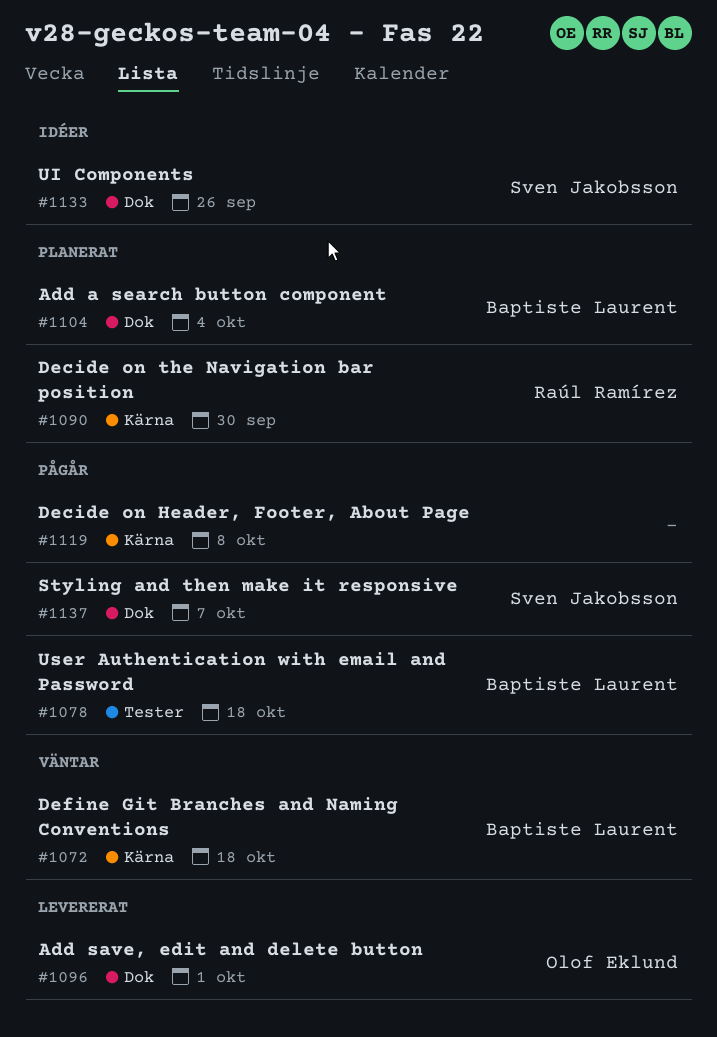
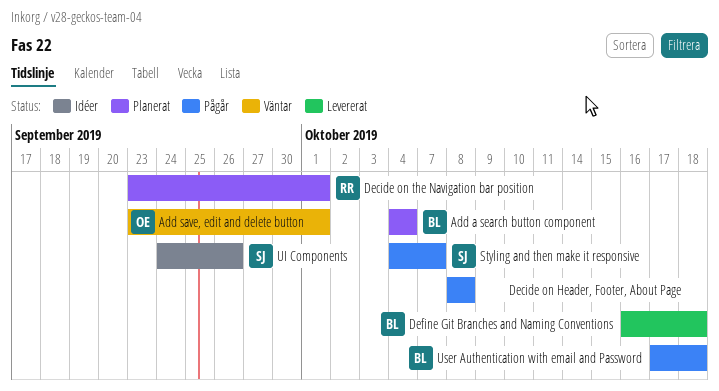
Add save, edit and delete button, status: Levererat -> Väntar
Decide on the Navigation bar position, due: Sep 30 -> Oct 1
Define Git Branches and Naming Conventions, status: Väntar -> Levererat

